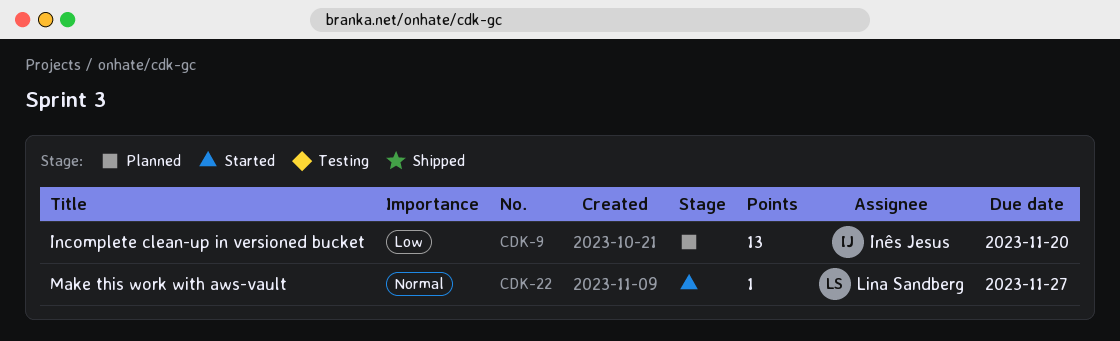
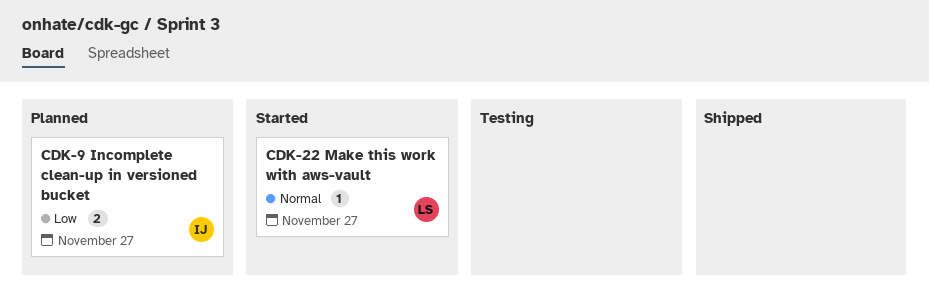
CDK-9, estimate: 13 -> 2
CDK-9, due: Nov 20 -> Nov 27

